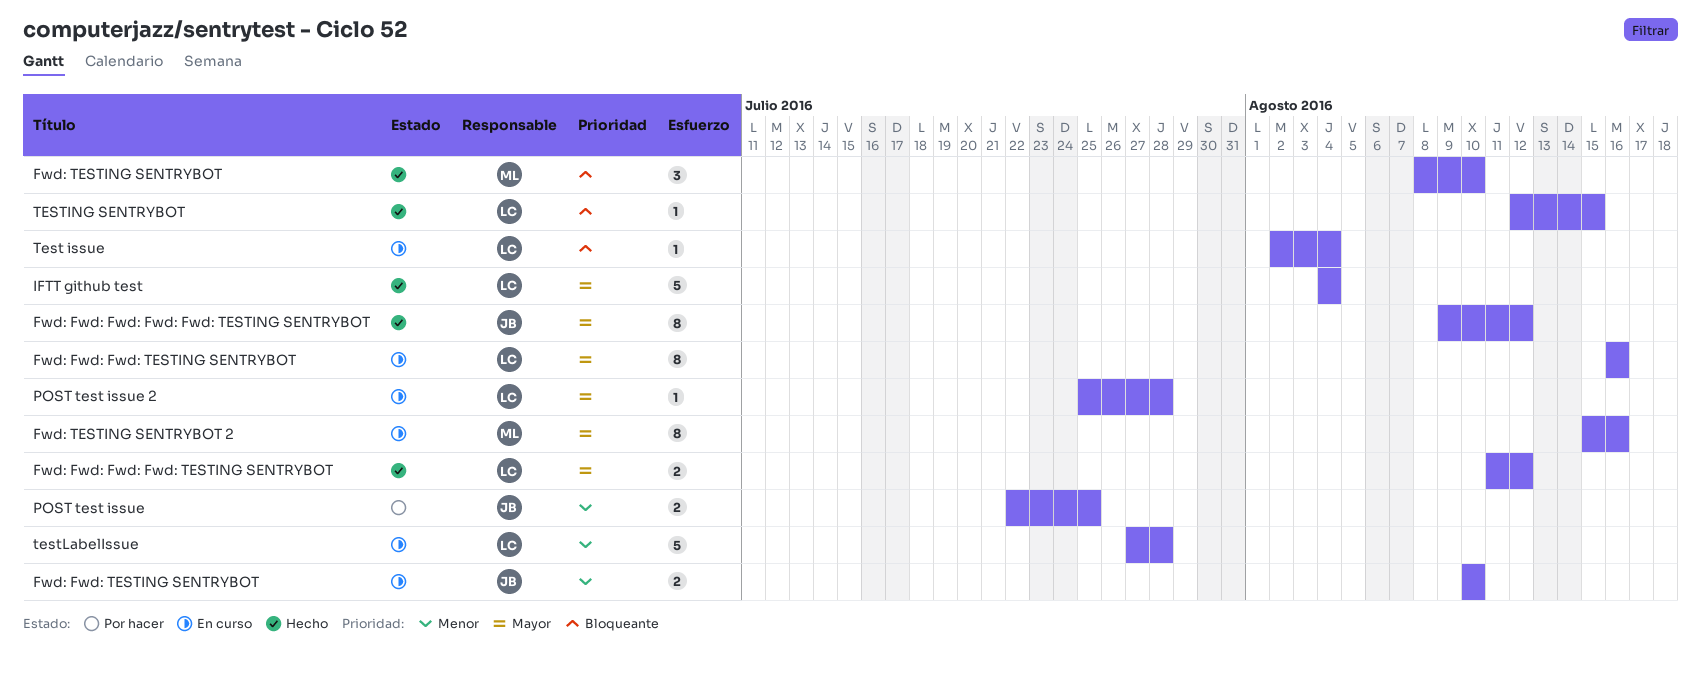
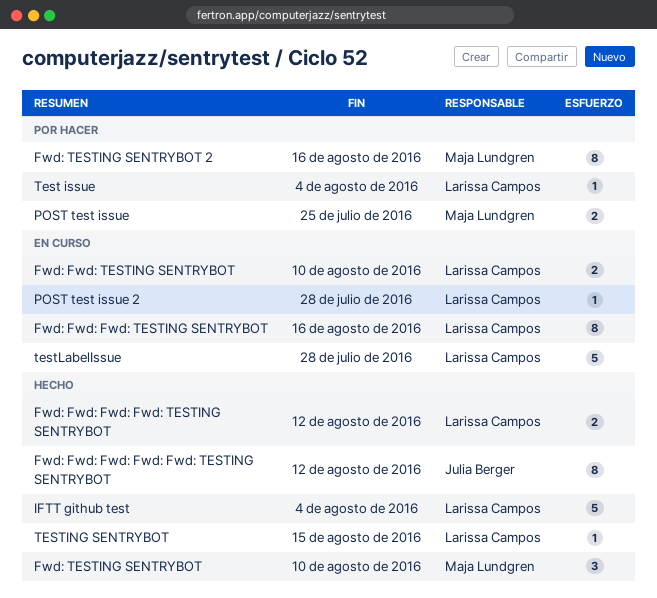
Fwd: Fwd: TESTING SENTRYBOT, owner: Julia Berger -> Larissa Campos
Fwd: TESTING SENTRYBOT 2, status: En curso -> Por hacer
POST test issue, owner: Julia Berger -> Maja Lundgren
Test issue, status: En curso -> Por hacer

